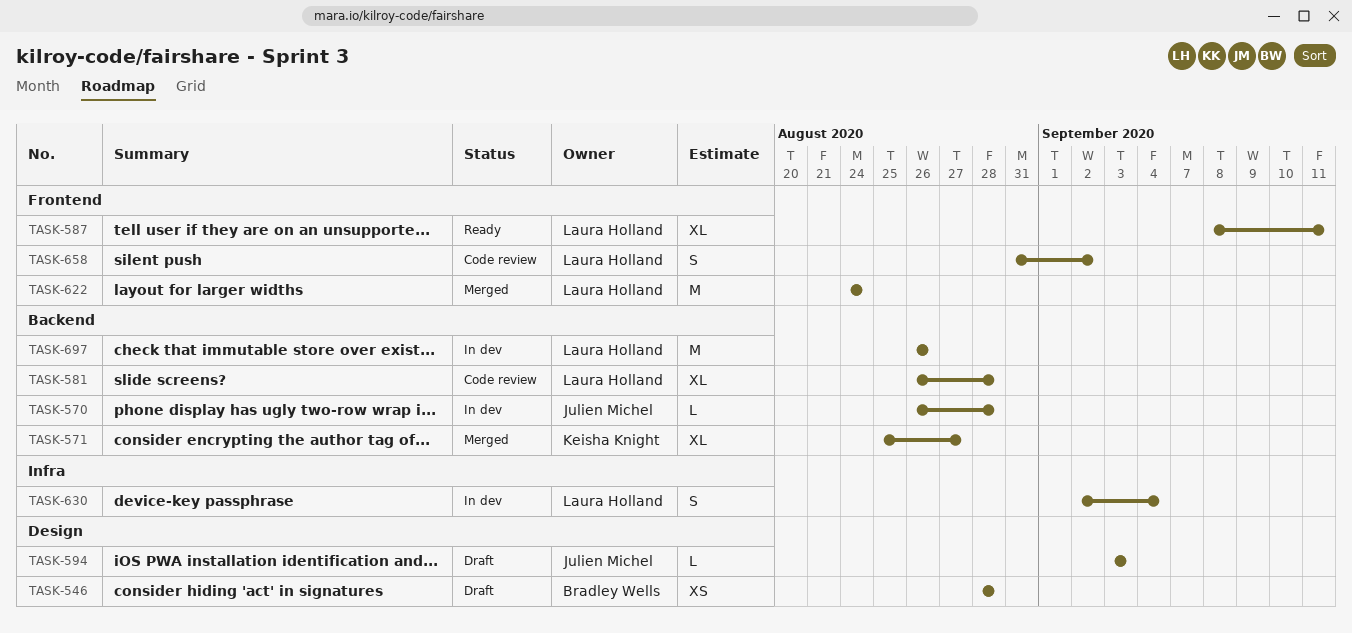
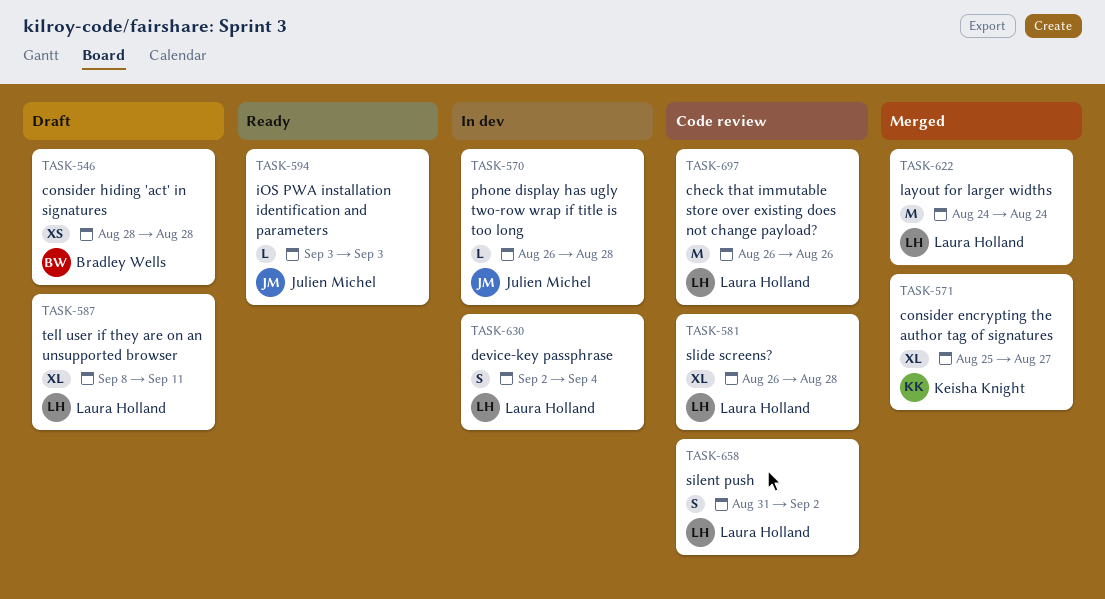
TASK-587, status: Ready -> Draft
TASK-594, status: Draft -> Ready
TASK-697, status: In dev -> Code review

